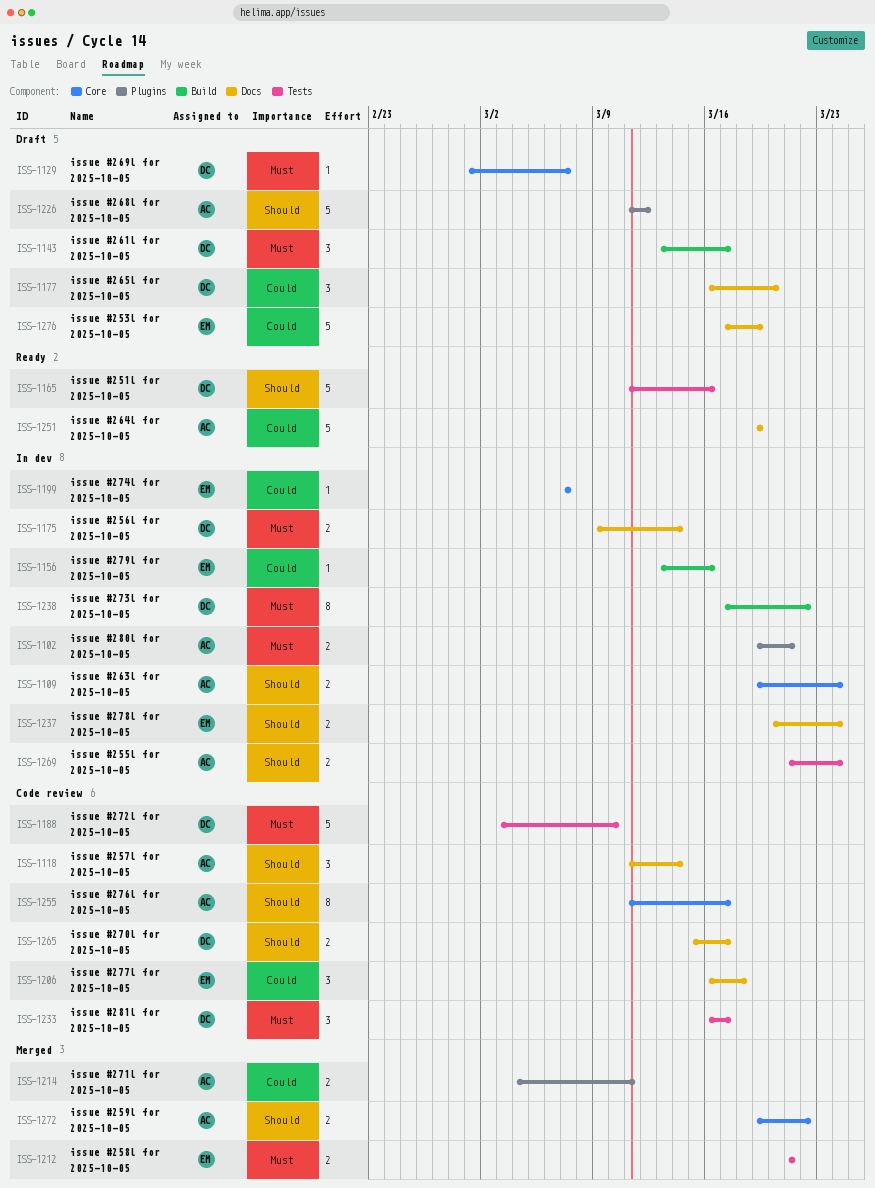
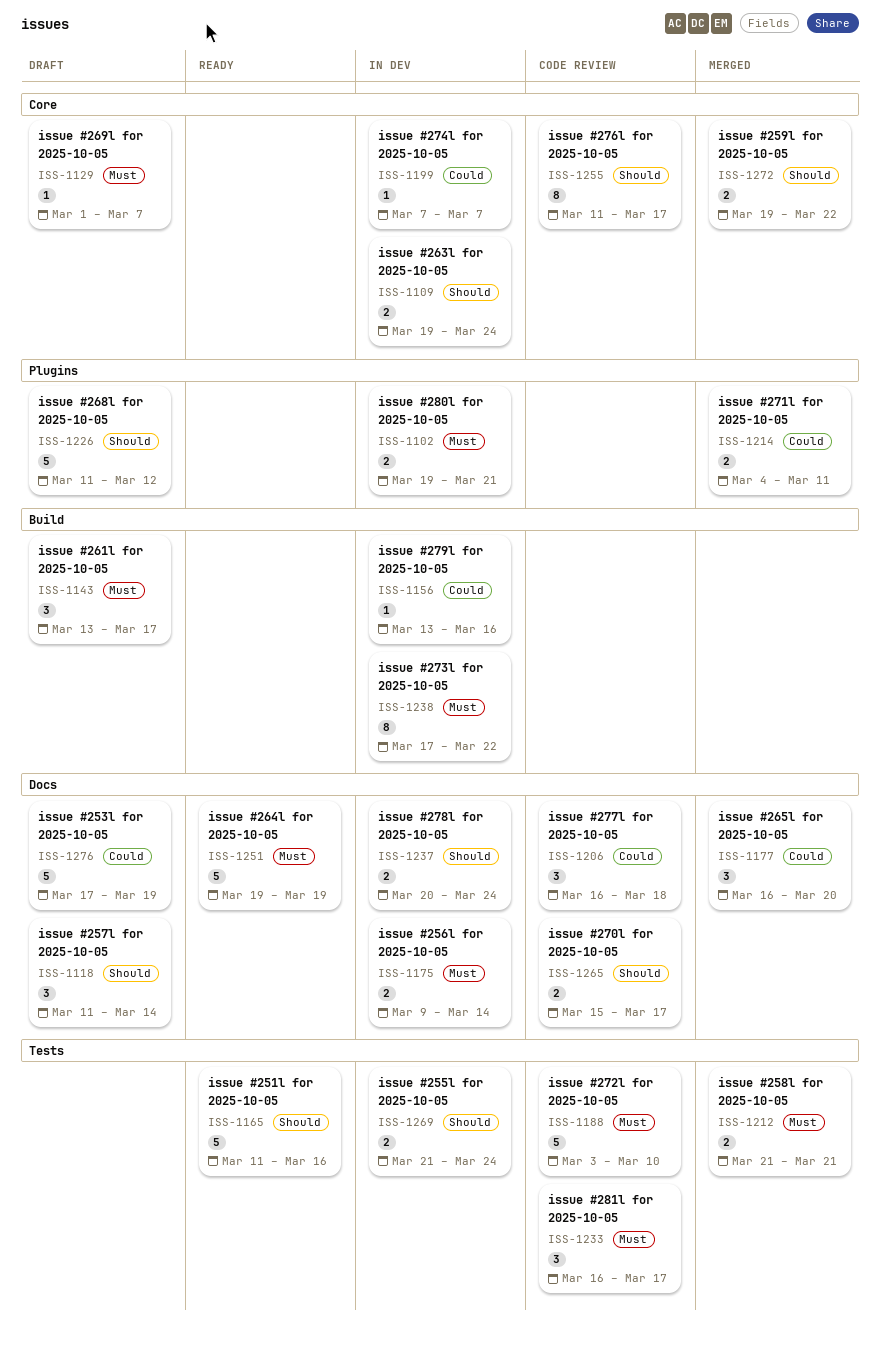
ISS-1118, status: Code review -> Draft
ISS-1177, status: Draft -> Merged
ISS-1251, priority: Could -> Must

